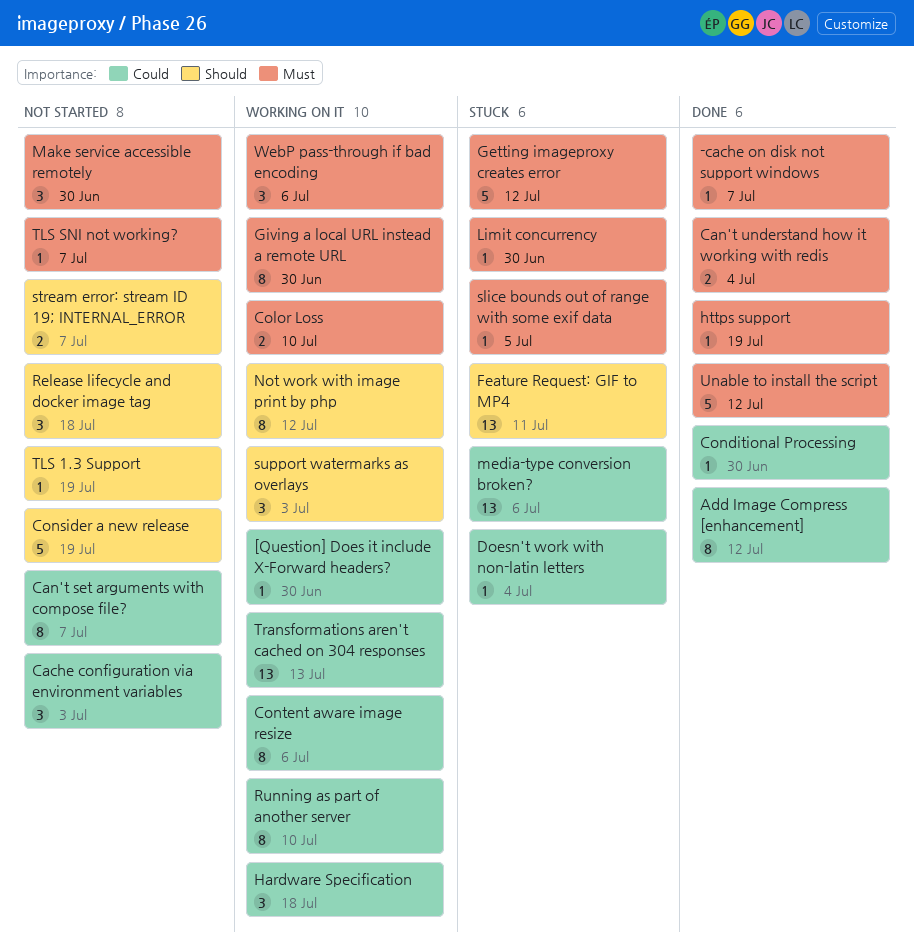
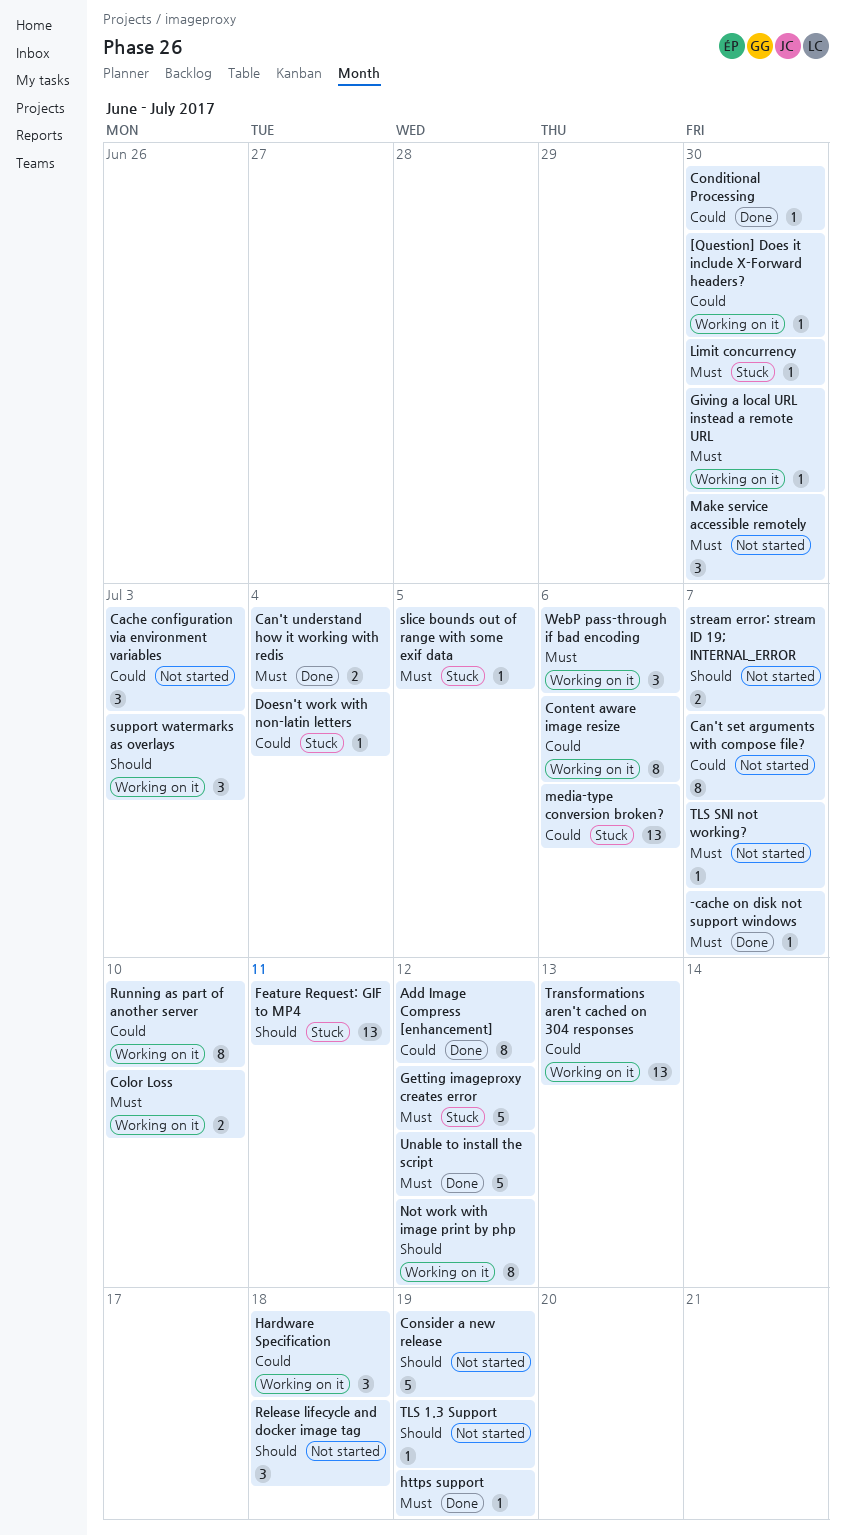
Giving a local URL instead a remote URL, estimate: 8 -> 1

